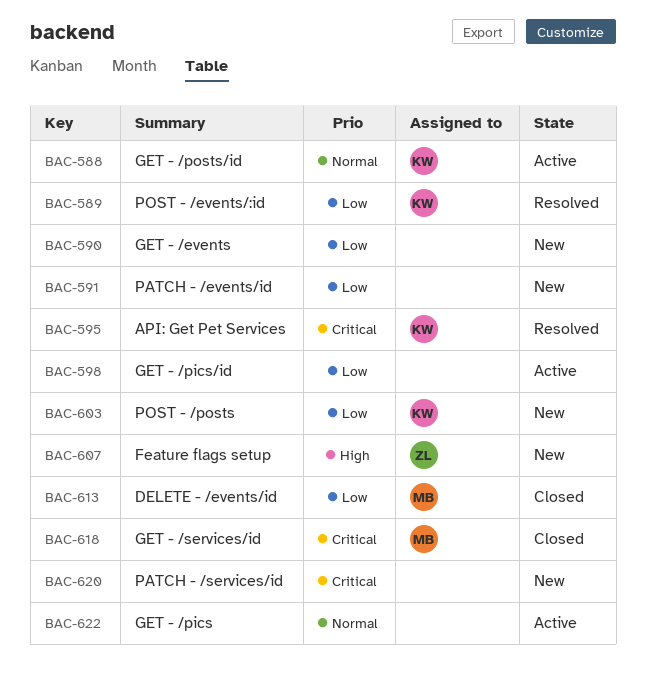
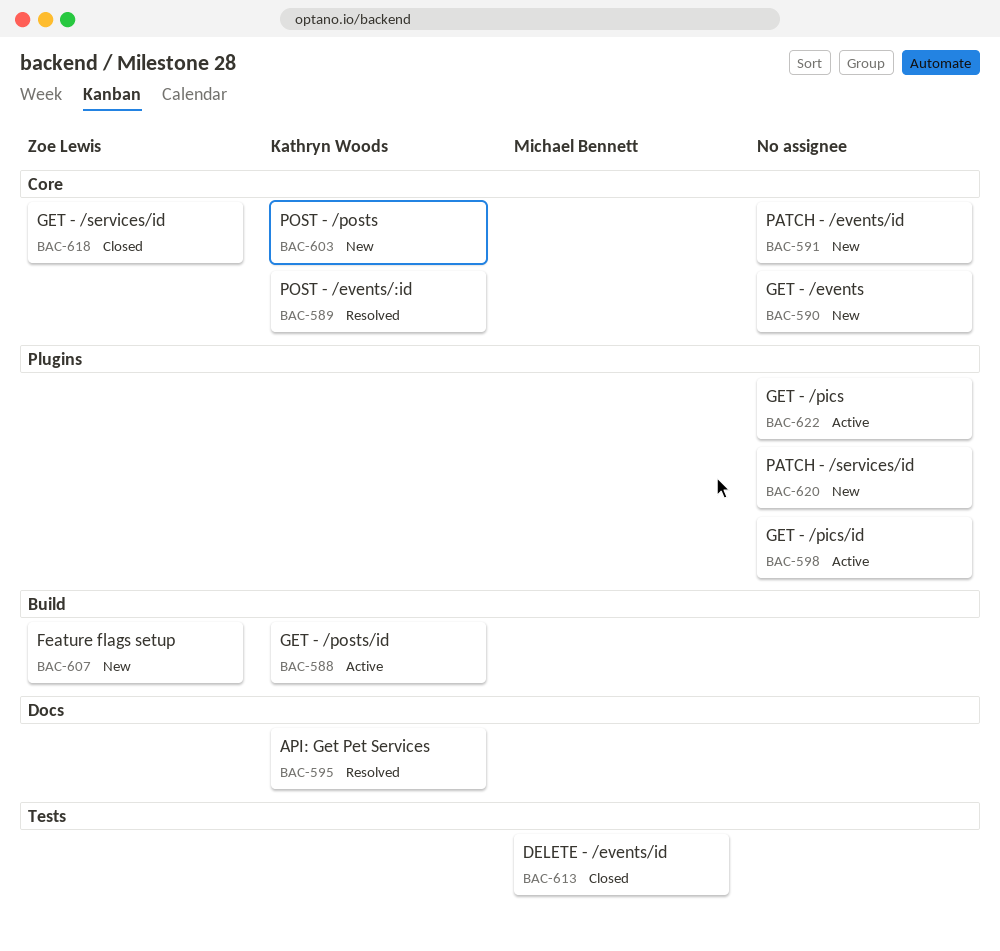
BAC-618, owner: Michael Bennett -> Zoe Lewis

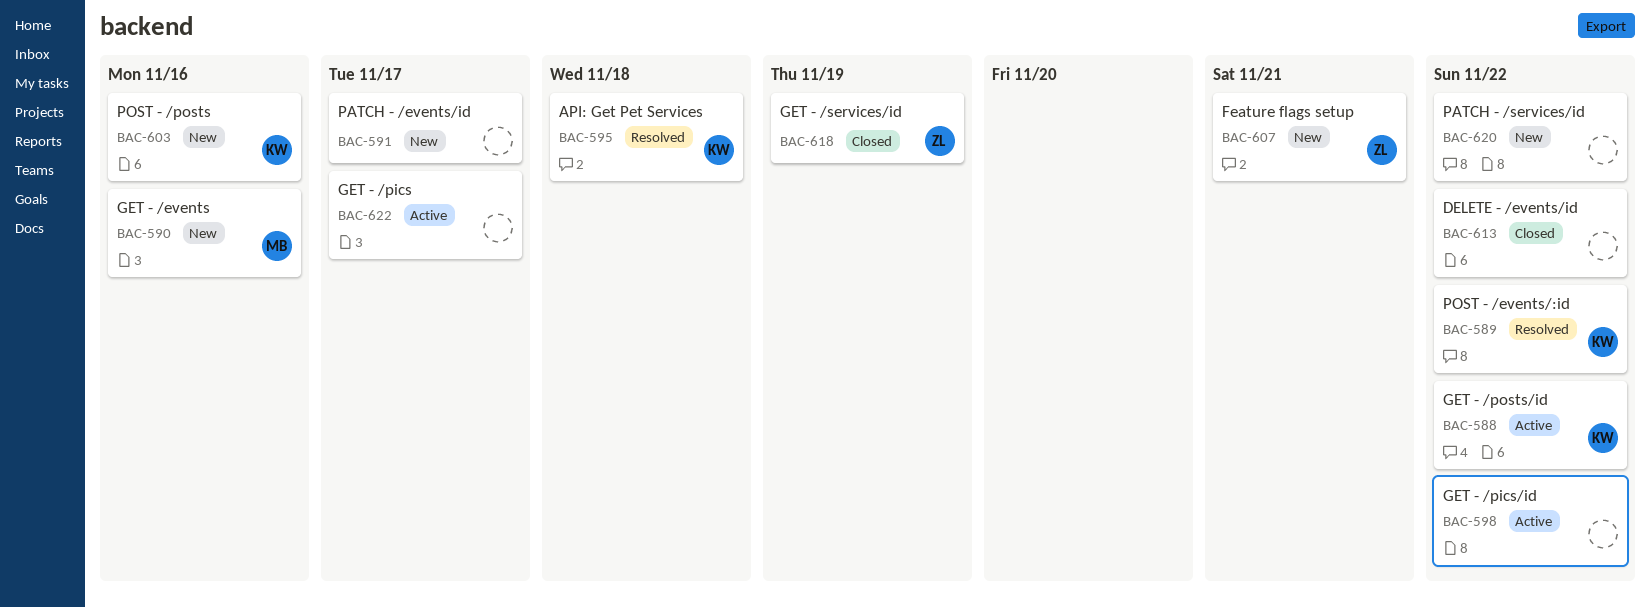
BAC-590, owner: none -> Michael Bennett
BAC-613, owner: Michael Bennett -> none

